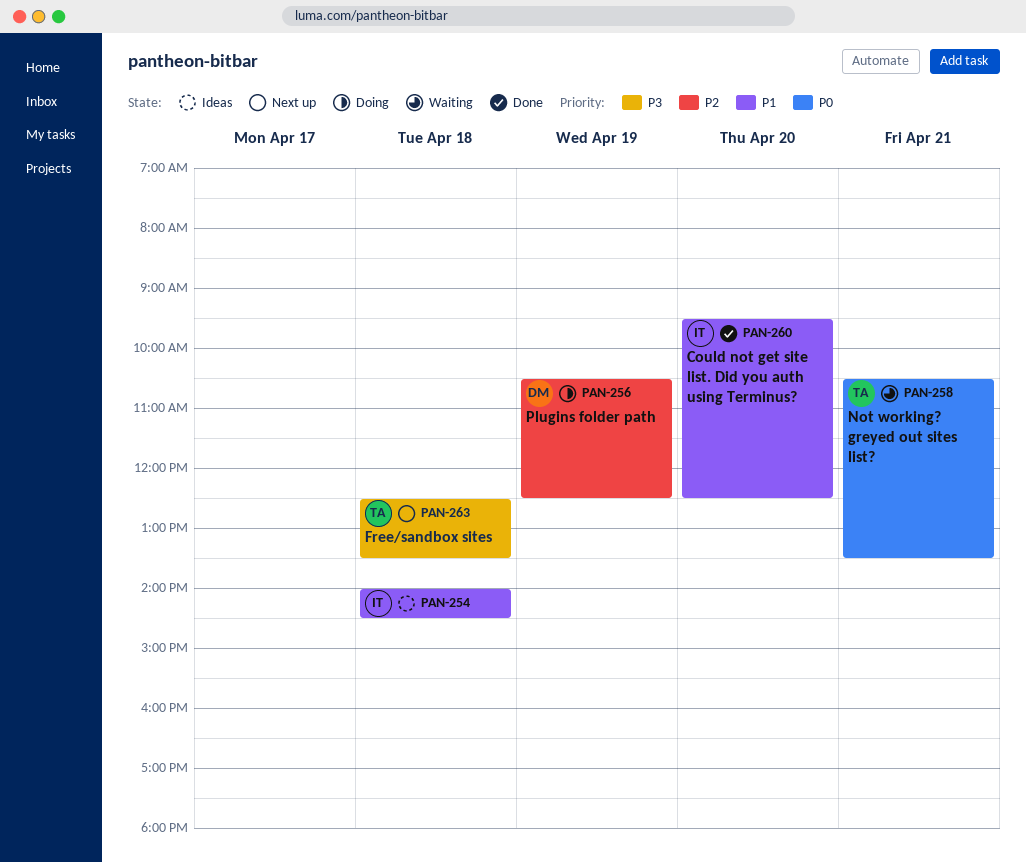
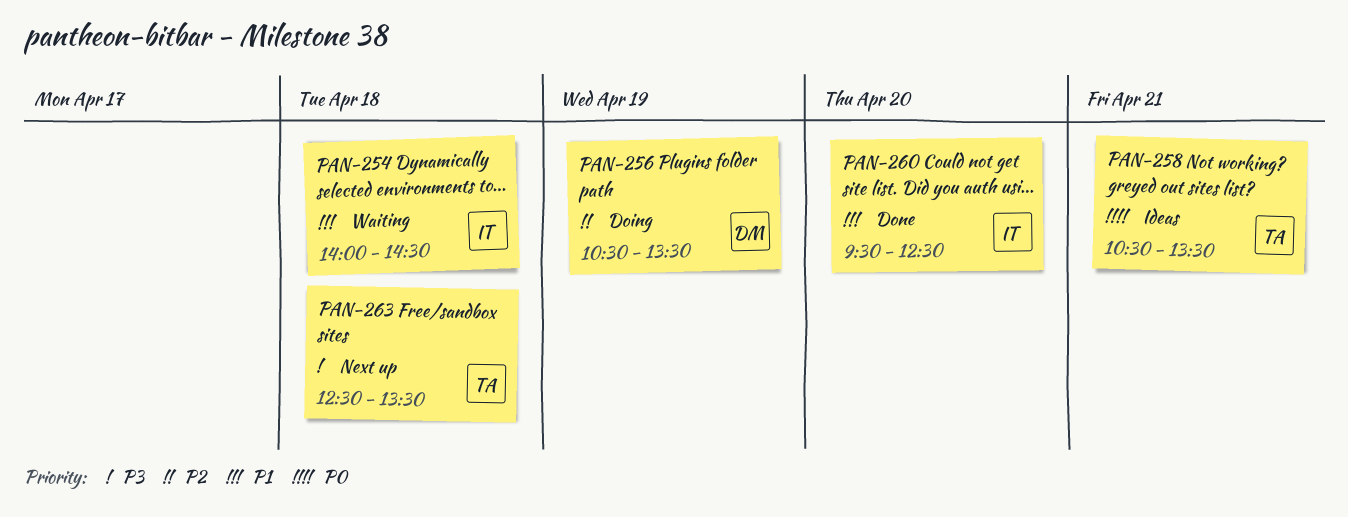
PAN-254, status: Ideas -> Waiting
PAN-256, ends: 12:30 -> 13:30
PAN-258, status: Waiting -> Ideas

